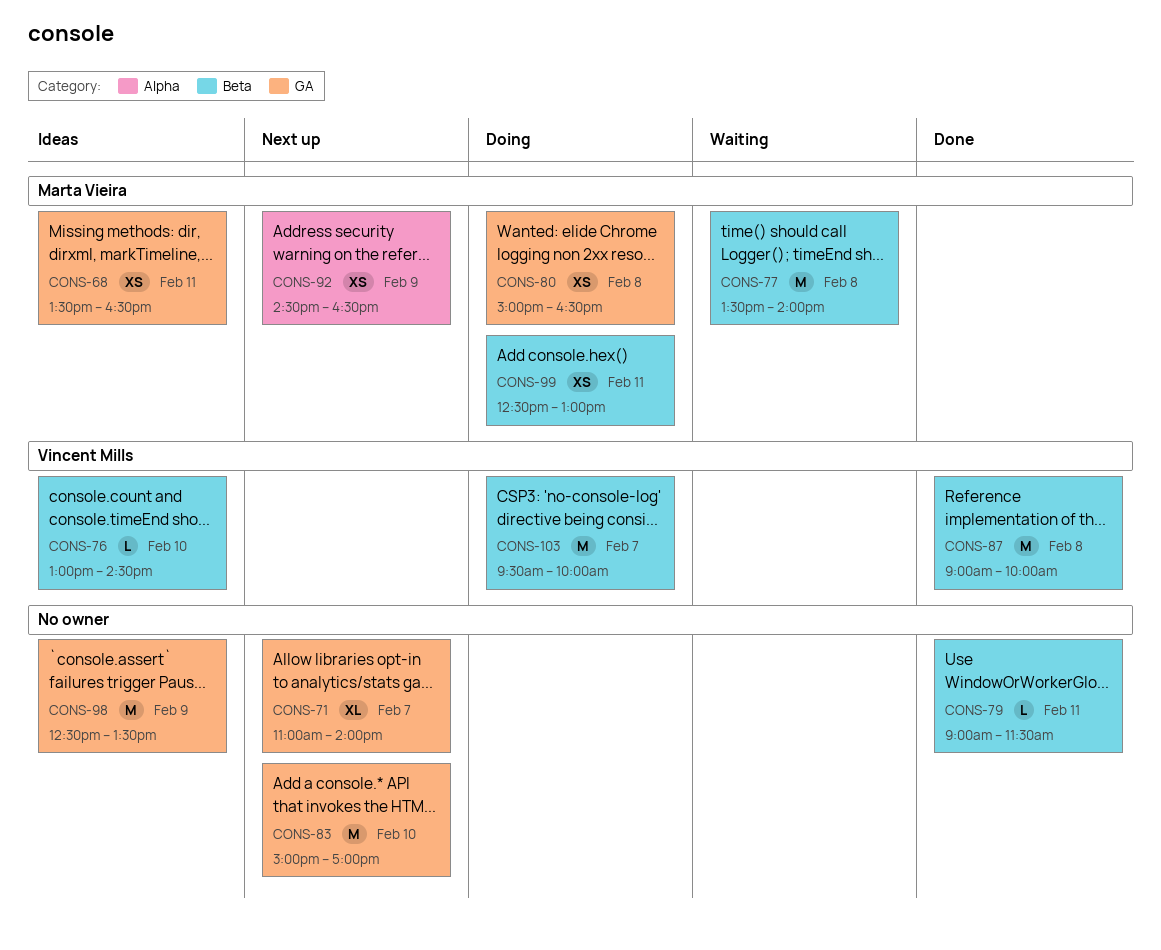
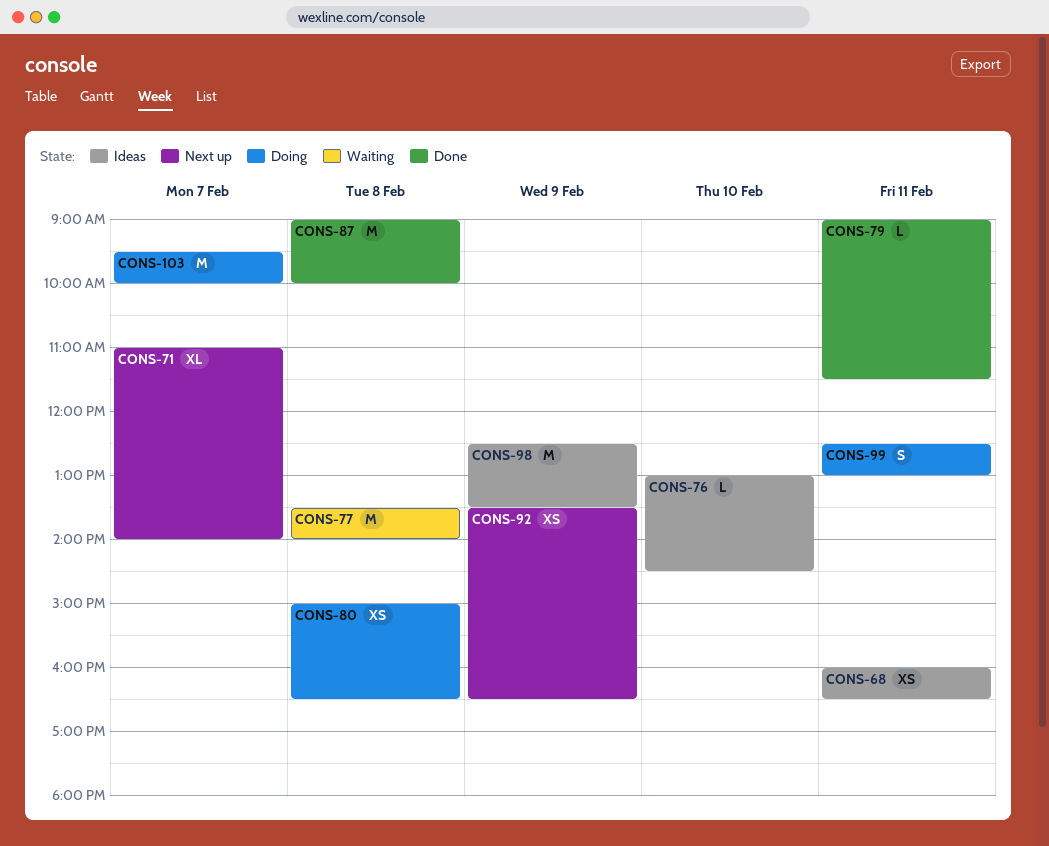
CONS-68, begins: 13:30 -> 16:00
CONS-83: present -> none
CONS-92, begins: 14:30 -> 13:30
CONS-99, estimate: XS -> S

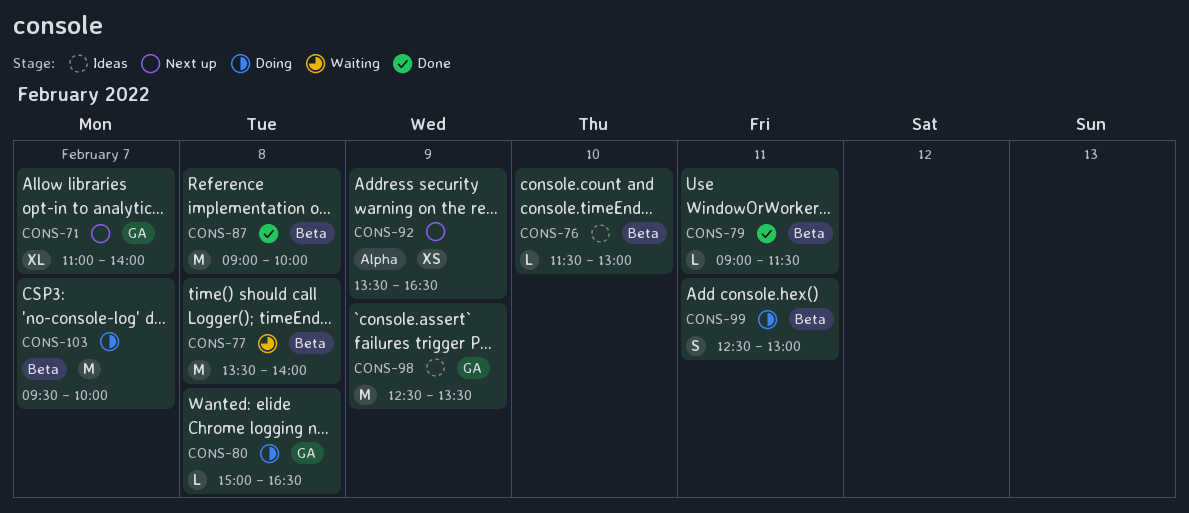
CONS-68: present -> none
CONS-76, begins: 13:00 -> 11:30
CONS-76, ends: 14:30 -> 13:00
CONS-80, estimate: XS -> L

